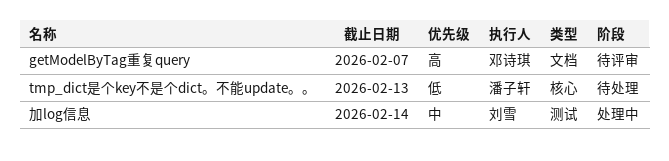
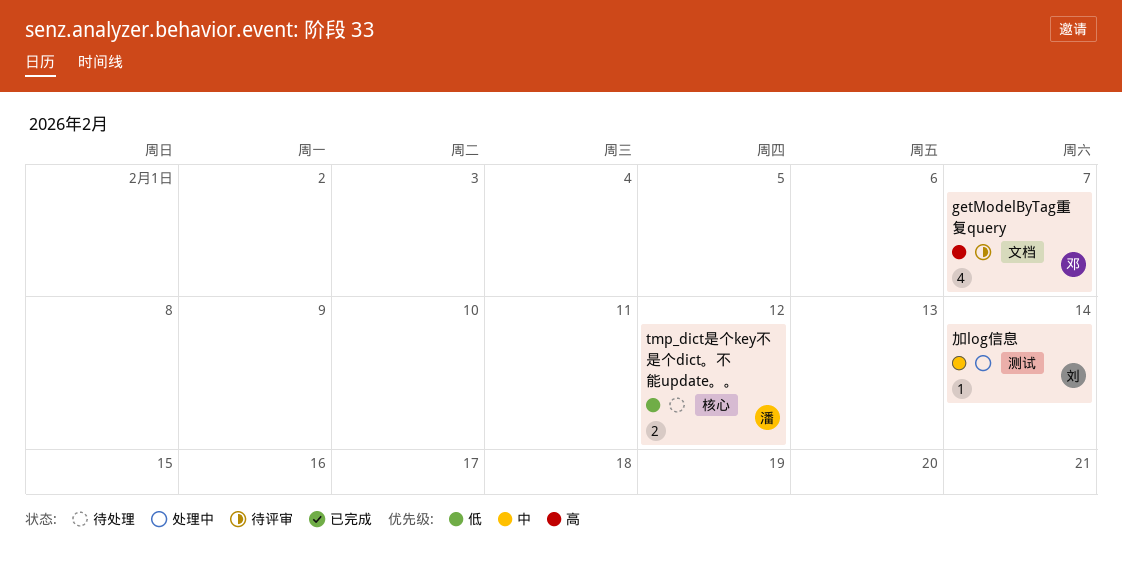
tmp_dict是个key不是个dict。不能update。。, due: Feb 13 -> Feb 12

